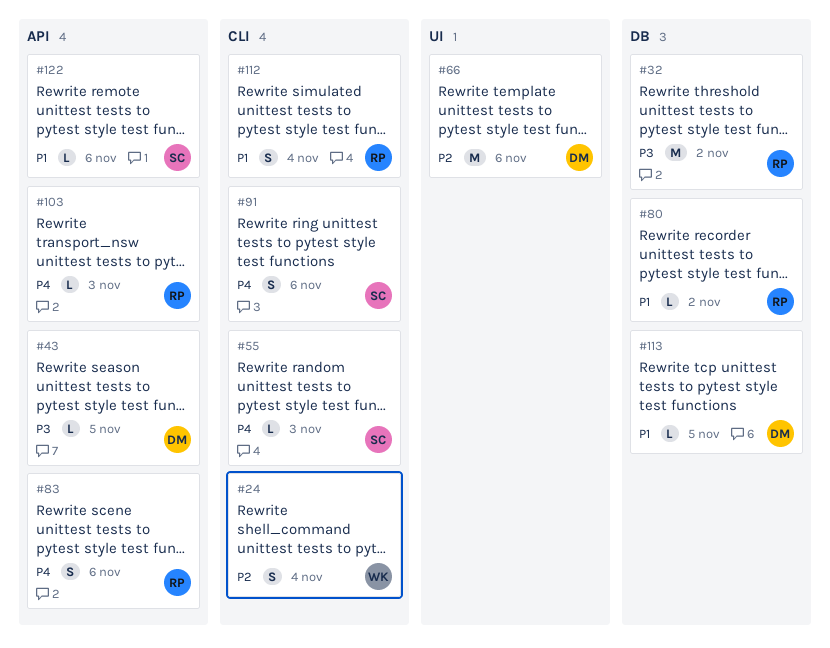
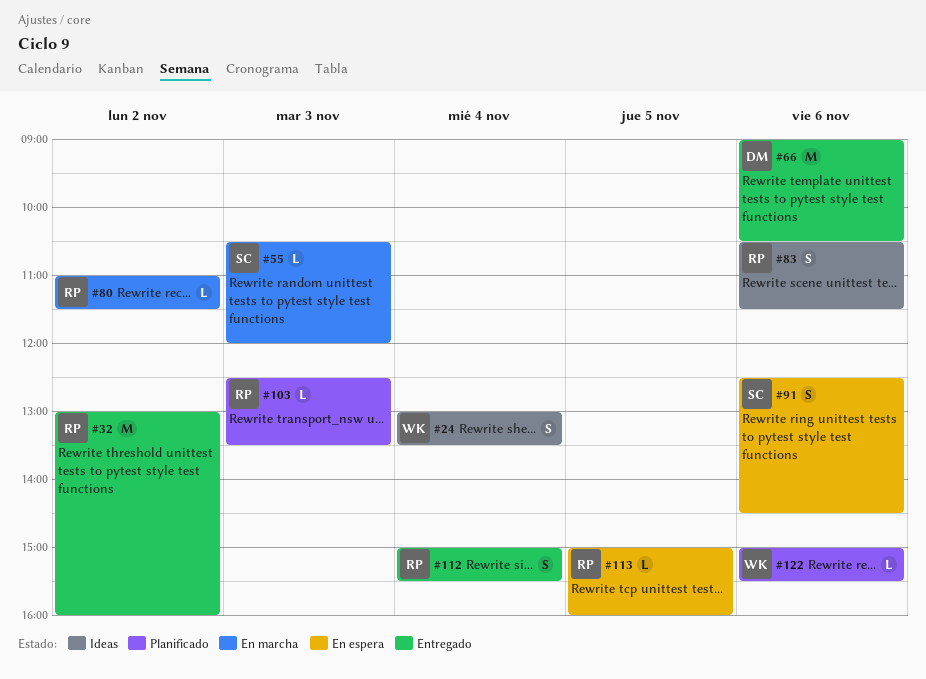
#43: present -> none
#113, owner: DM -> RP
#122, owner: SC -> WK

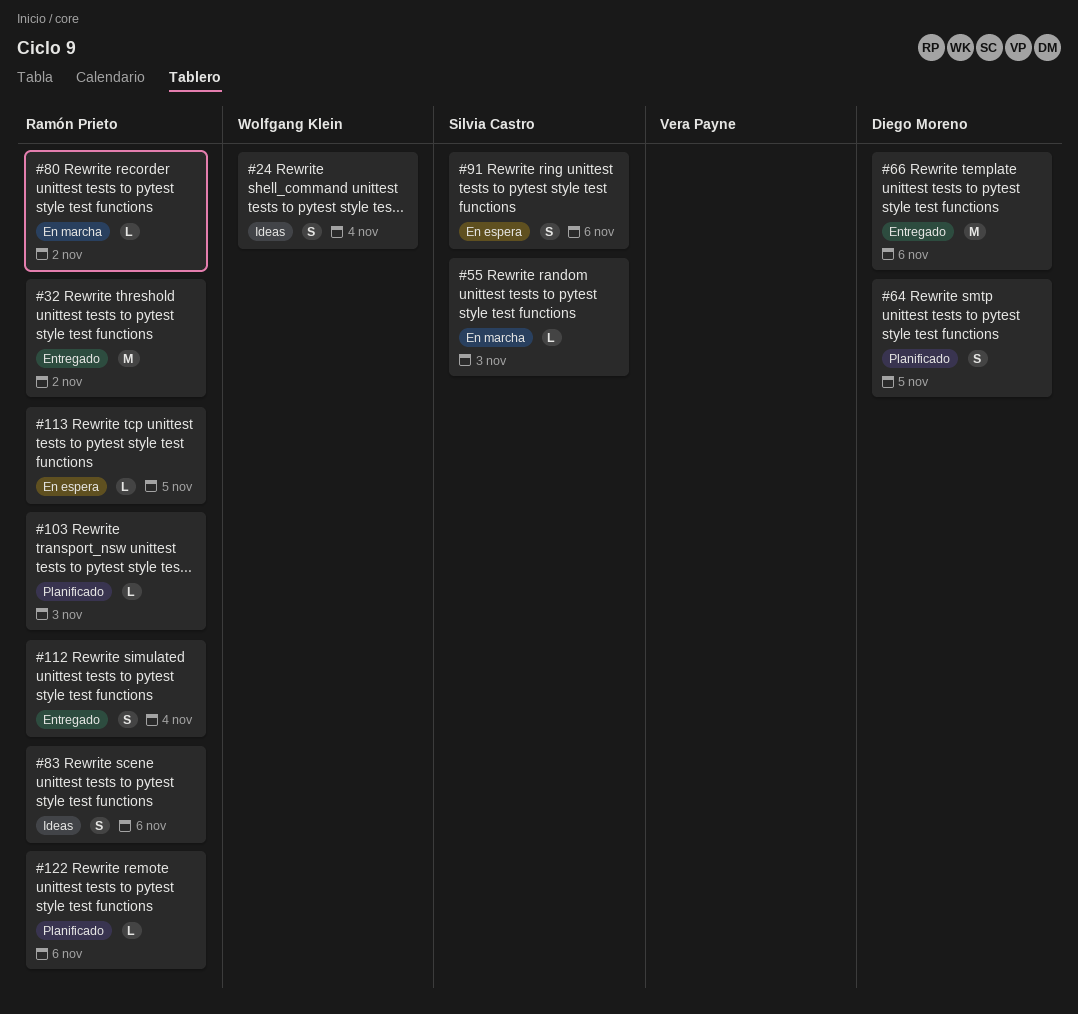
#64: none -> present
#122, owner: Wolfgang Klein -> Ramón Prieto

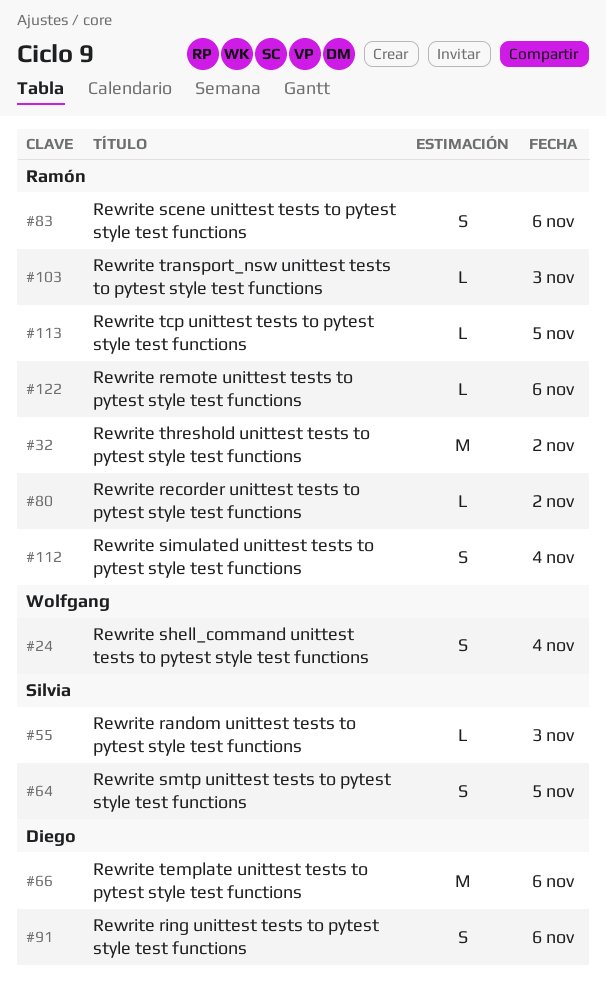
#64, owner: Diego Moreno -> Silvia Castro
#91, owner: Silvia Castro -> Diego Moreno

